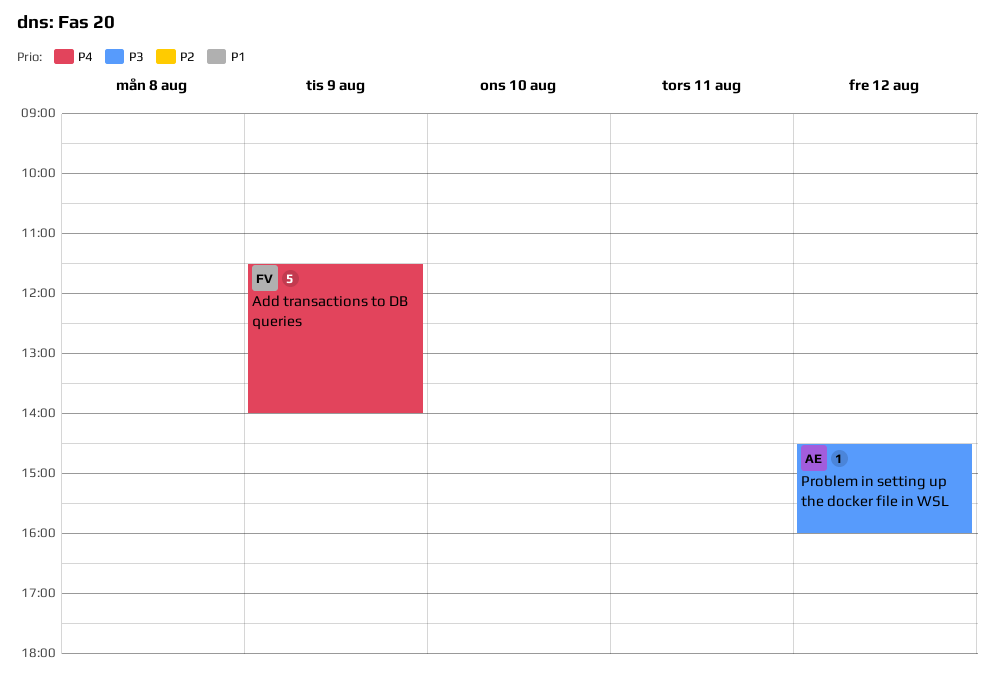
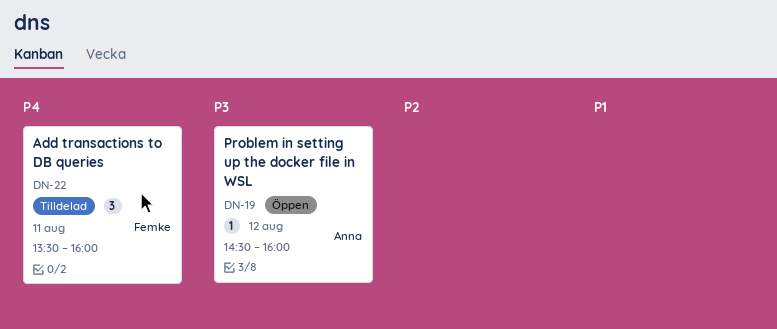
Add transactions to DB queries, estimate: 5 -> 3
Add transactions to DB queries, day: Aug 9 -> Aug 11
Add transactions to DB queries, begins: 11:30 -> 13:30
Add transactions to DB queries, ends: 14:00 -> 16:00

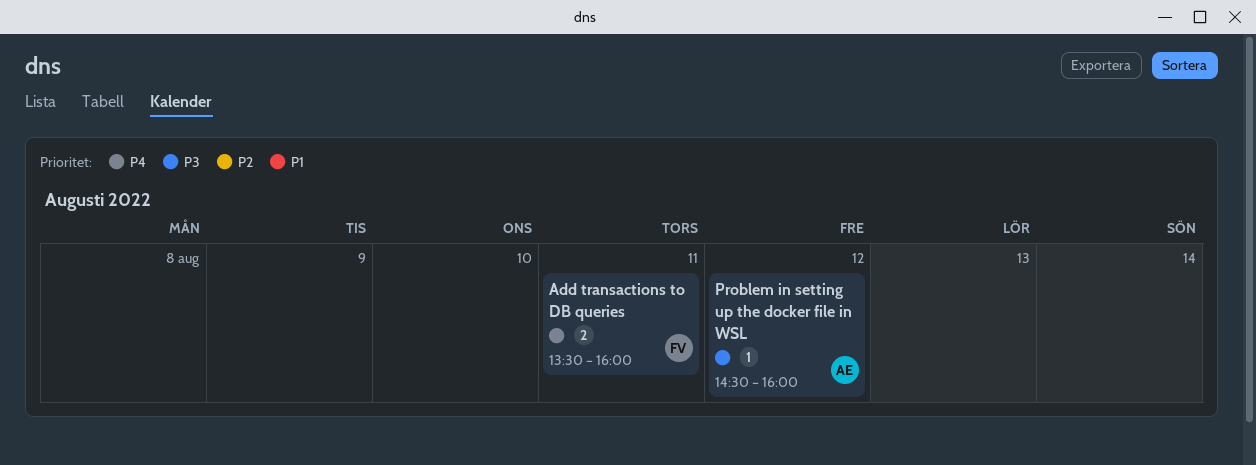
Add transactions to DB queries, estimate: 3 -> 2

